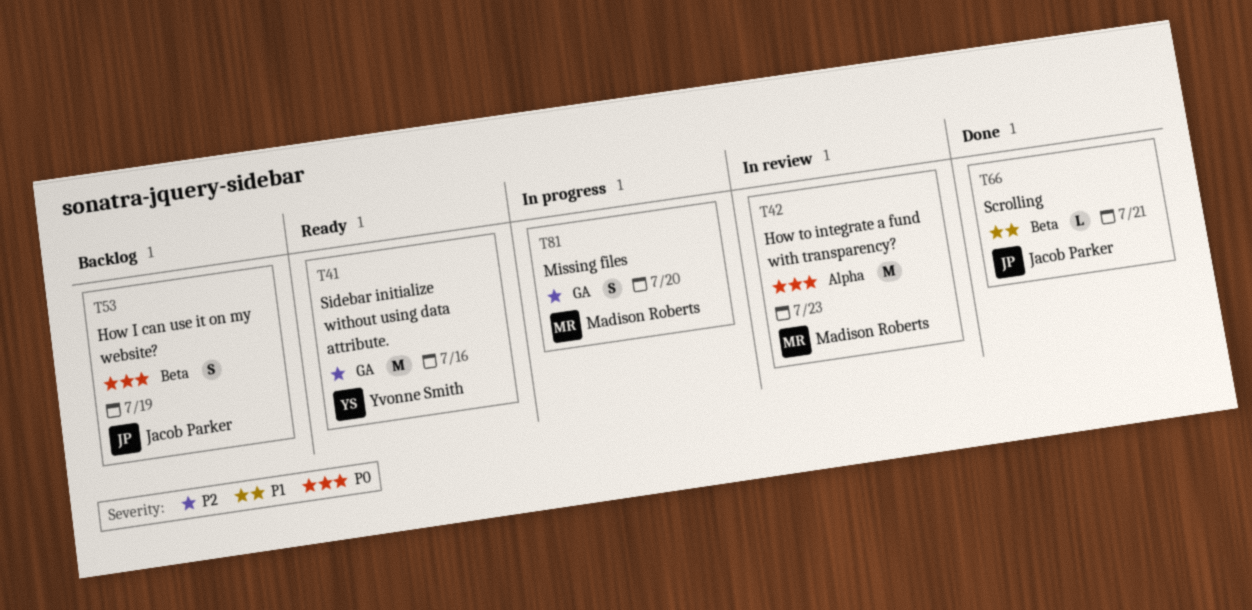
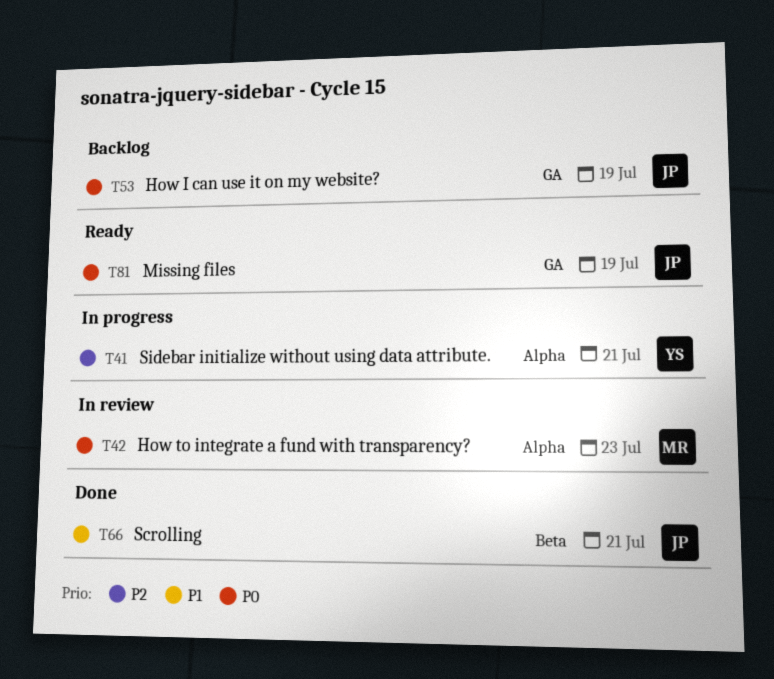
T41, status: Ready -> In progress
T41, label: GA -> Alpha
T41, due: Jul 16 -> Jul 21
T53, label: Beta -> GA
T81, status: In progress -> Ready
T81, owner: Madison Roberts -> Jacob Parker
T81, priority: P2 -> P0
T81, due: Jul 20 -> Jul 19

